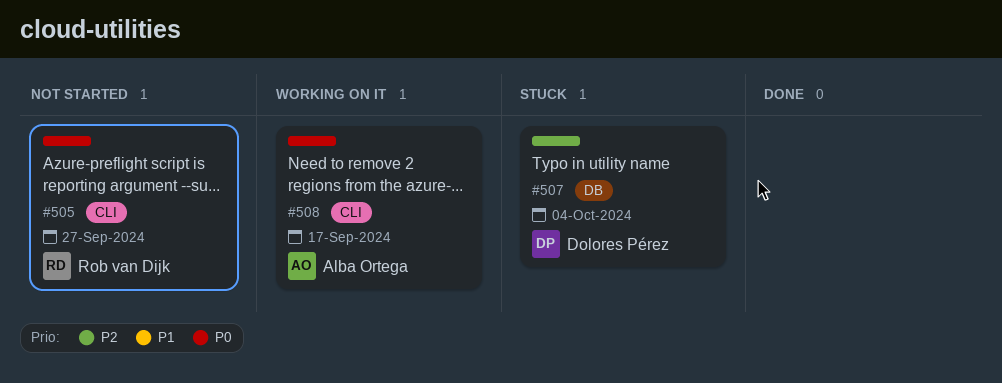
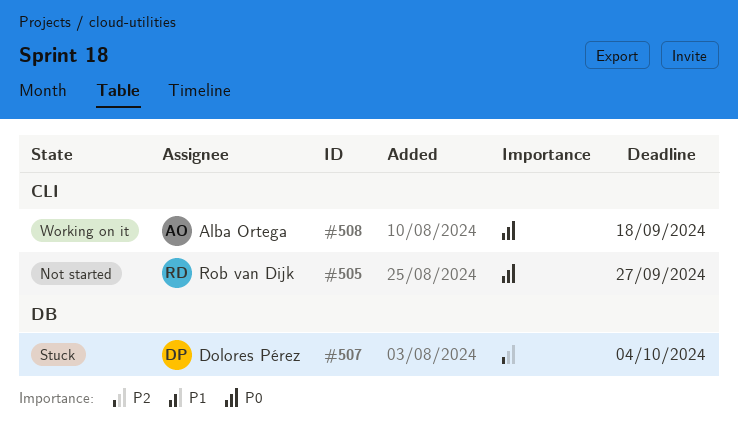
#508, due: Sep 17 -> Sep 18

